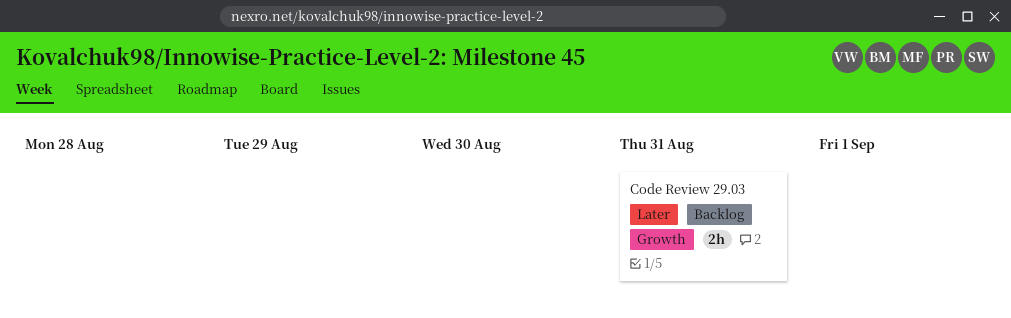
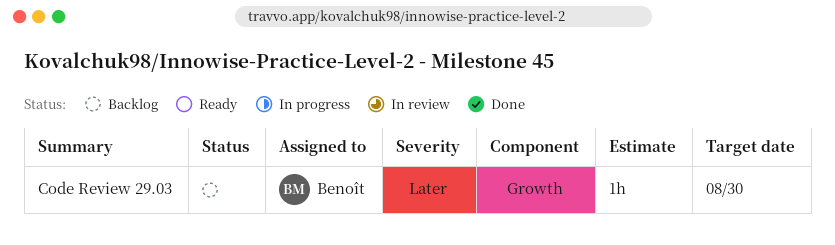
Code Review 29.03, estimate: 2h -> 1h
Code Review 29.03, due: Aug 31 -> Aug 30

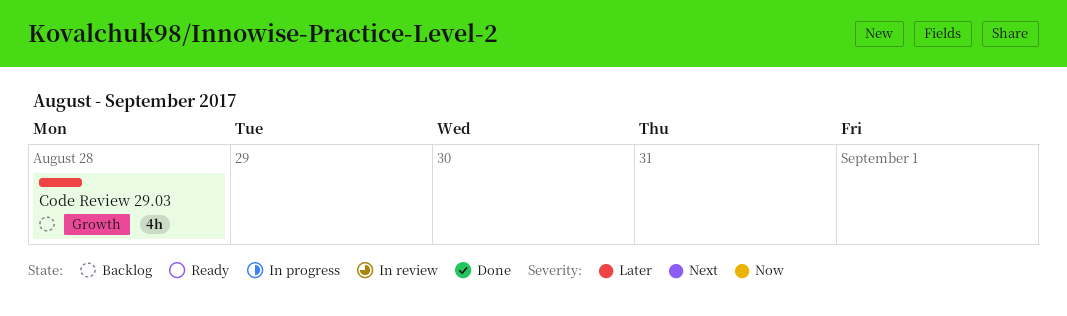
Code Review 29.03, estimate: 1h -> 4h
Code Review 29.03, due: Aug 30 -> Aug 28

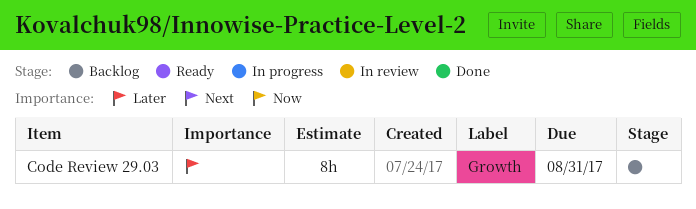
Code Review 29.03, estimate: 4h -> 8h
Code Review 29.03, due: Aug 28 -> Aug 31

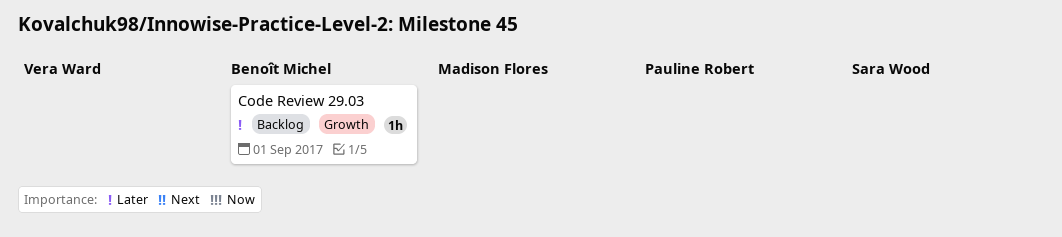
Code Review 29.03, estimate: 8h -> 1h
Code Review 29.03, due: Aug 31 -> Sep 1

